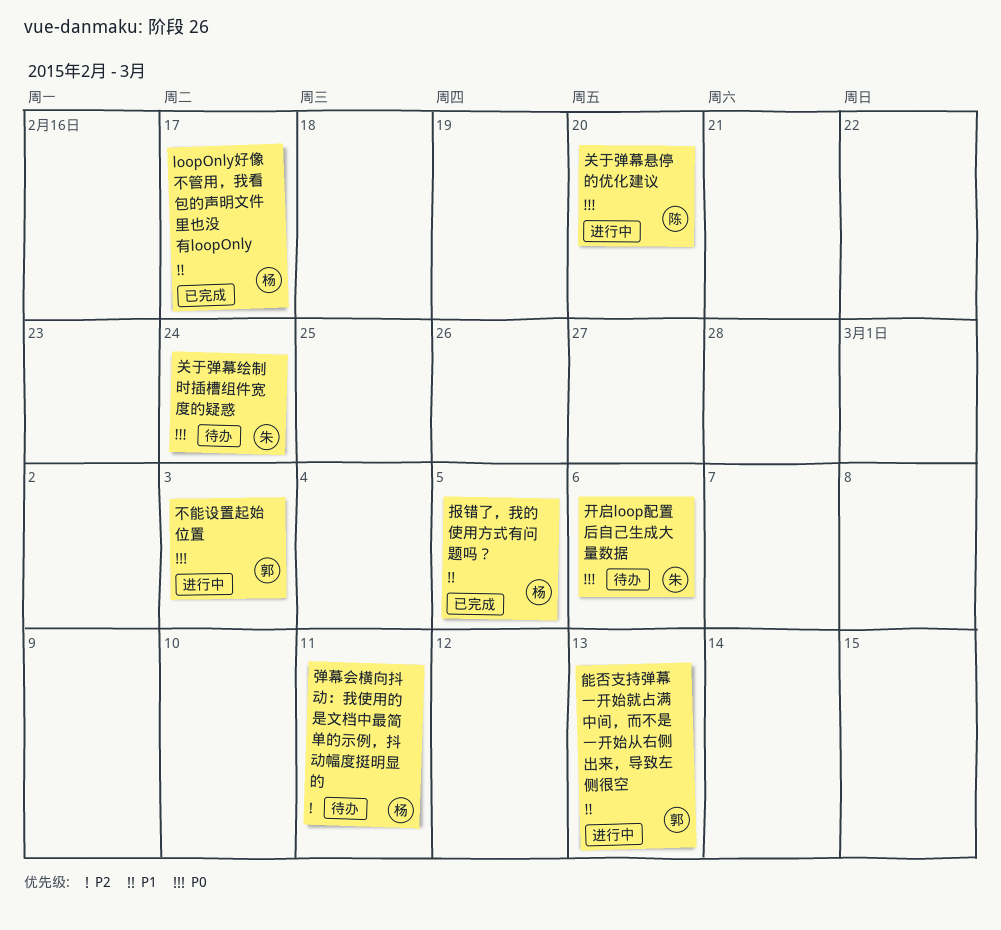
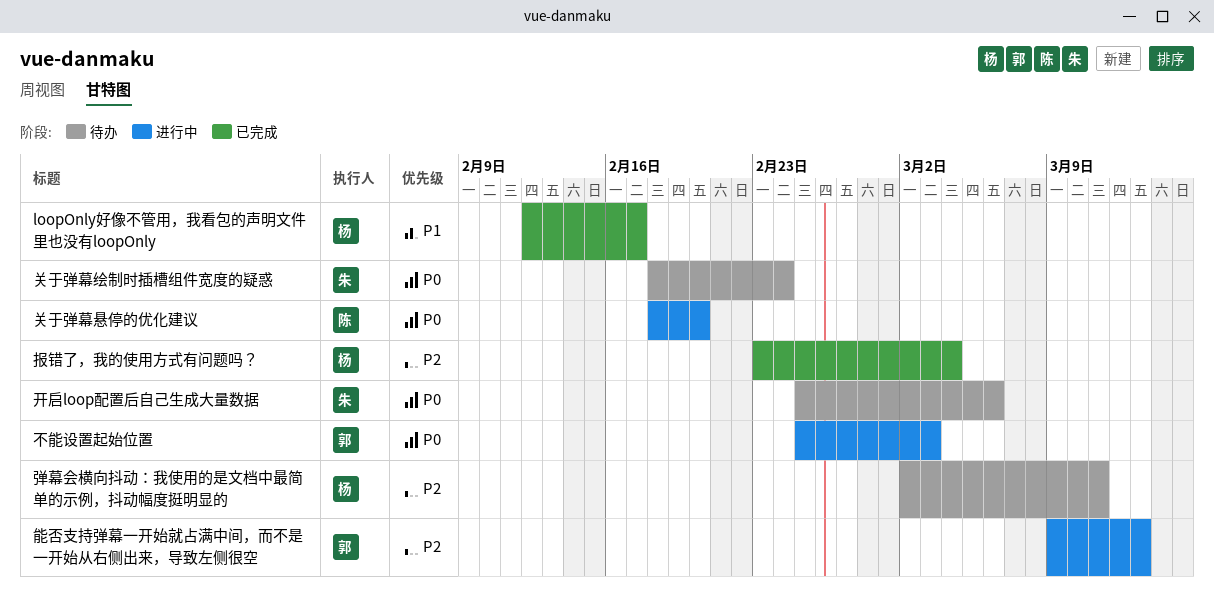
报错了，我的使用方式有问题吗？, priority: P1 -> P2
报错了，我的使用方式有问题吗？, due: Mar 5 -> Mar 4
能否支持弹幕一开始就占满中间，而不是一开始从右侧出来，导致左侧很空, priority: P1 -> P2

